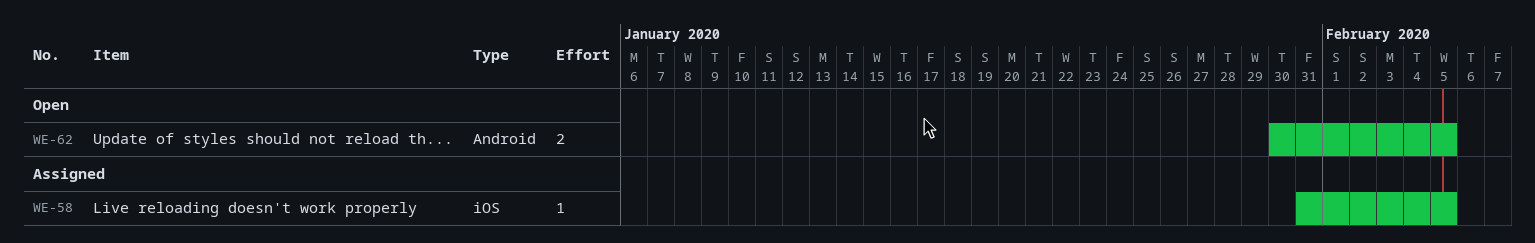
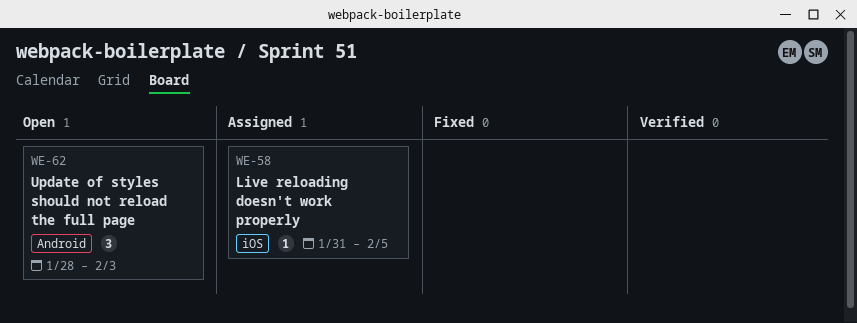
WE-62, estimate: 2 -> 3
WE-62, start: Jan 30 -> Jan 28
WE-62, due: Feb 5 -> Feb 3

